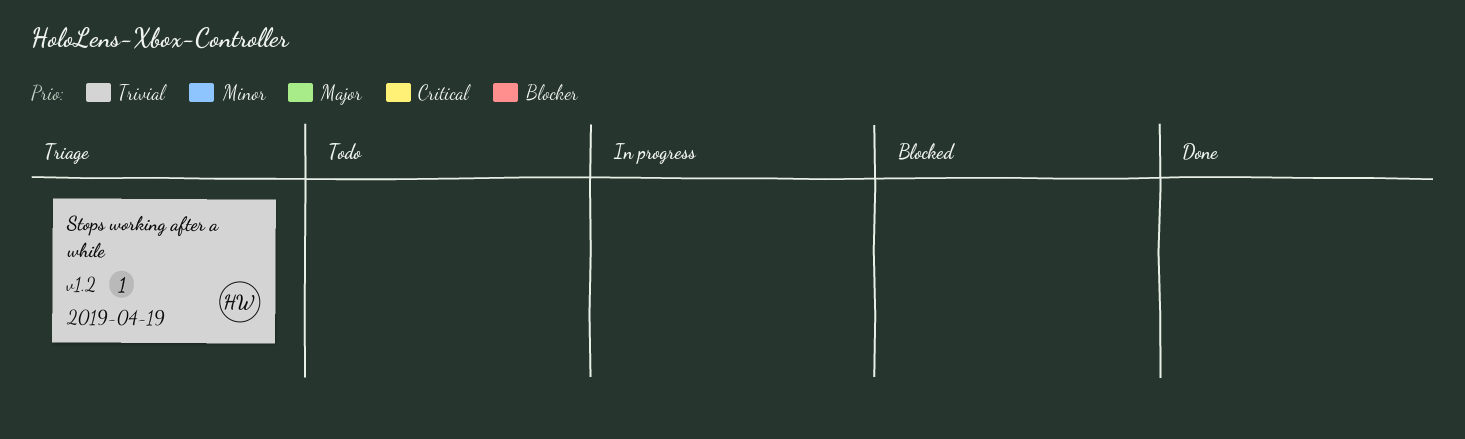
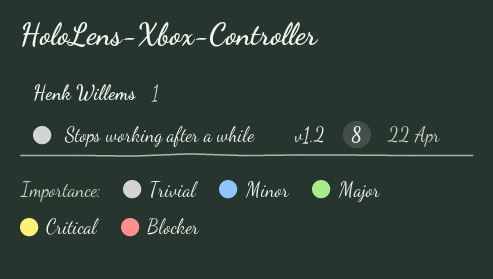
Stops working after a while, estimate: 1 -> 8
Stops working after a while, due: Apr 19 -> Apr 22

